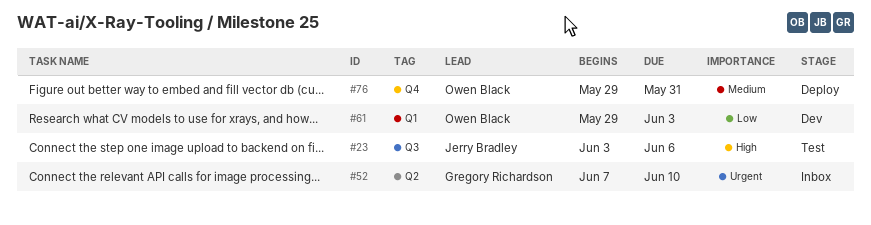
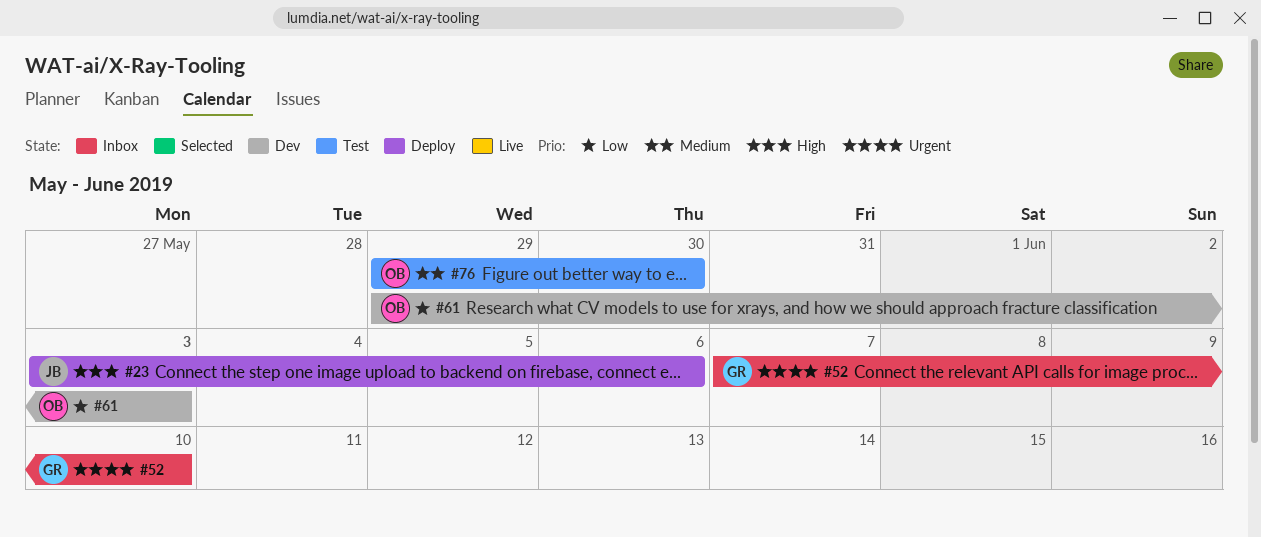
#23, status: Test -> Deploy
#76, status: Deploy -> Test
#76, due: May 31 -> May 30

